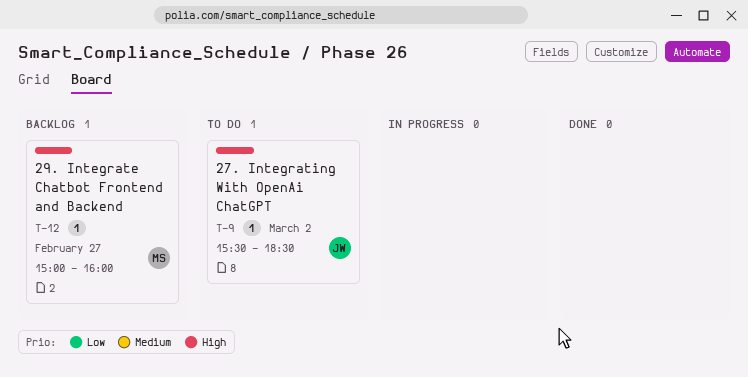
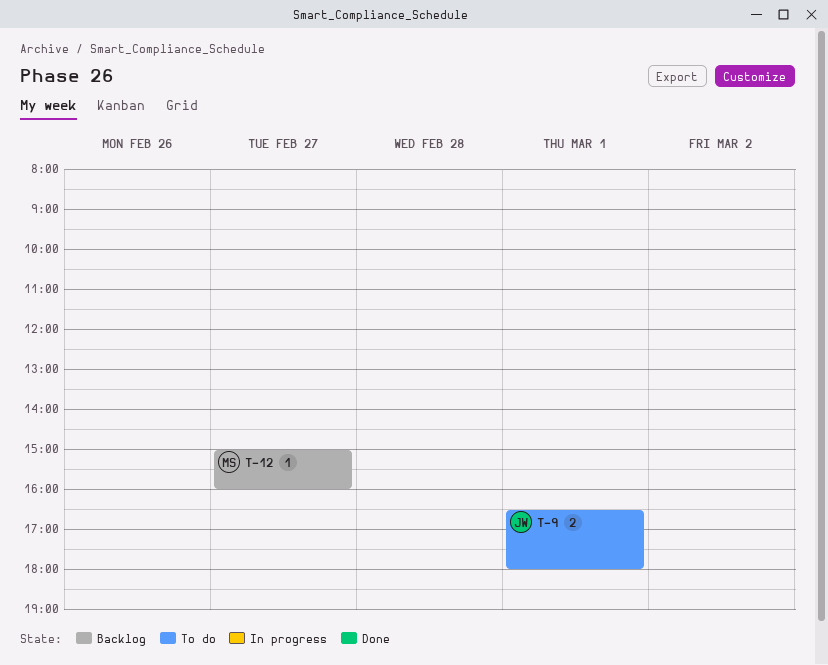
T-9, estimate: 1 -> 2
T-9, day: Mar 2 -> Mar 1
T-9, begins: 15:30 -> 16:30
T-9, ends: 18:30 -> 18:00

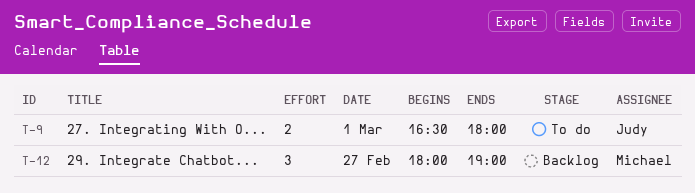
T-12, estimate: 1 -> 3
T-12, begins: 15:00 -> 18:00
T-12, ends: 16:00 -> 19:00

